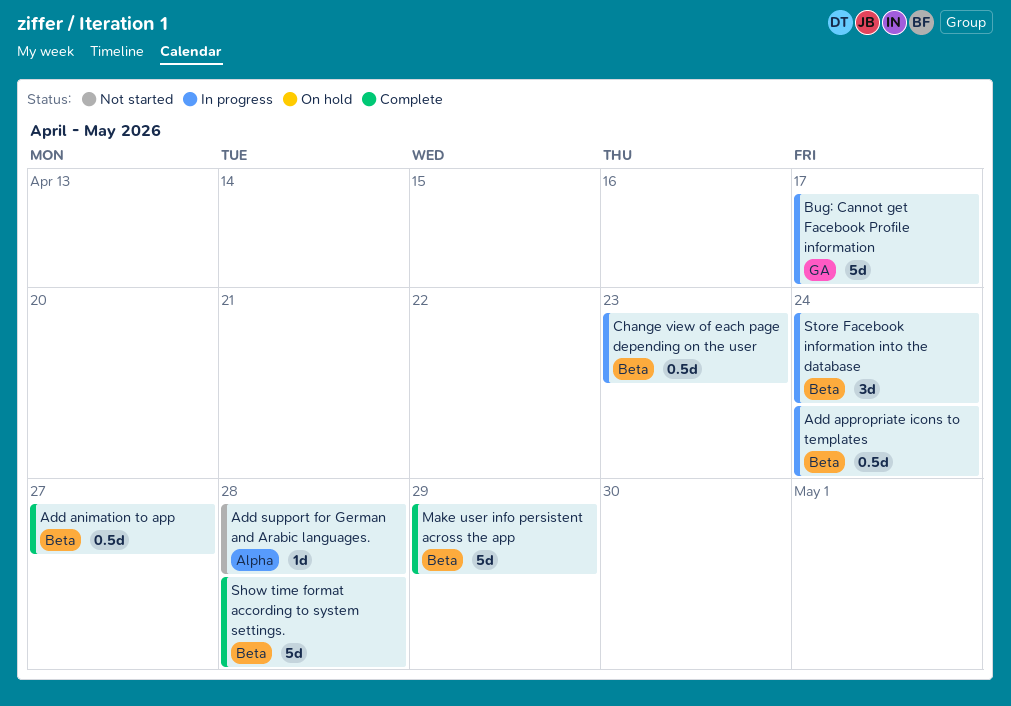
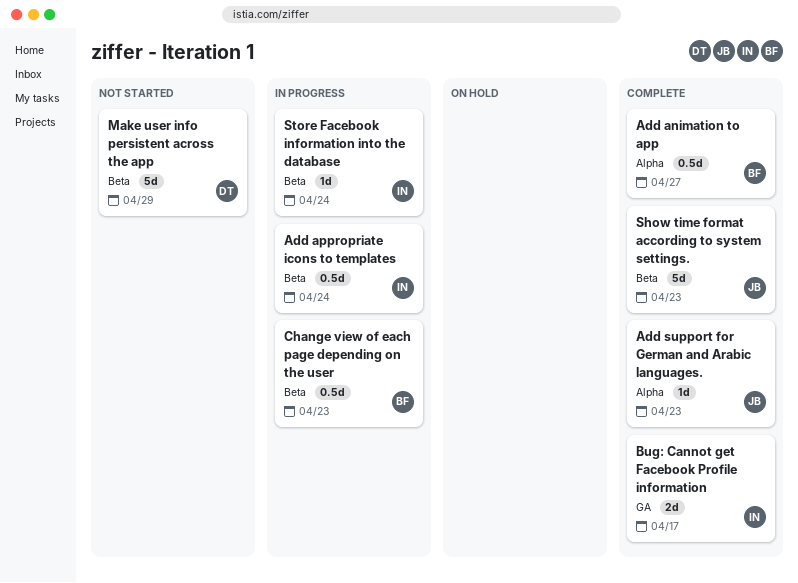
Add animation to app, label: Beta -> Alpha
Add support for German and Arabic languages., status: Not started -> Complete
Add support for German and Arabic languages., due: Apr 28 -> Apr 23
Bug: Cannot get Facebook Profile information, status: In progress -> Complete
Bug: Cannot get Facebook Profile information, estimate: 5d -> 2d
Make user info persistent across the app, status: Complete -> Not started
Show time format according to system settings., due: Apr 28 -> Apr 23
Store Facebook information into the database, estimate: 3d -> 1d

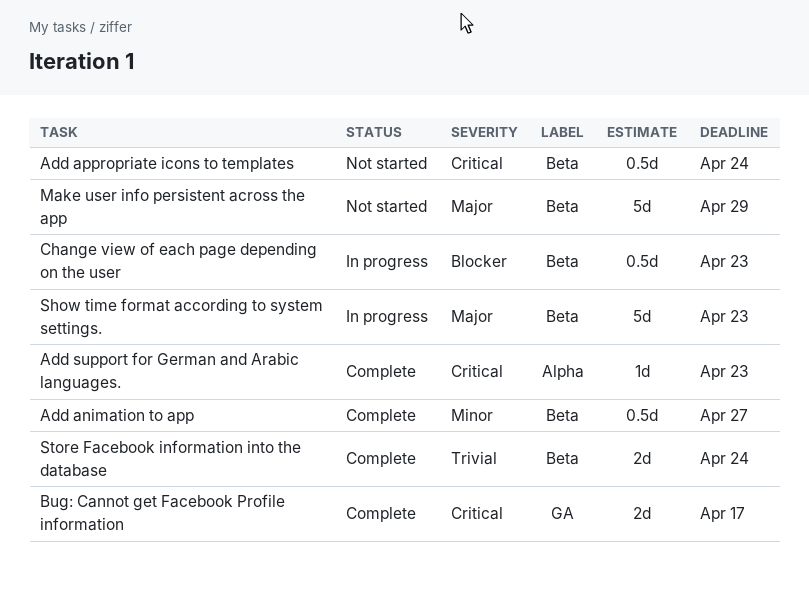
Add animation to app, label: Alpha -> Beta
Add appropriate icons to templates, status: In progress -> Not started
Show time format according to system settings., status: Complete -> In progress
Store Facebook information into the database, status: In progress -> Complete
Store Facebook information into the database, estimate: 1d -> 2d

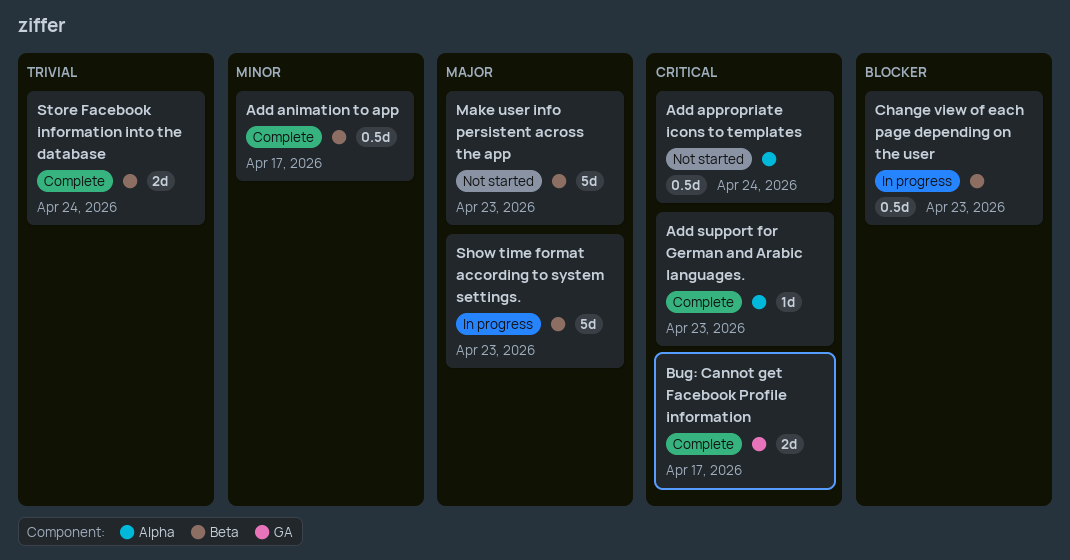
Add animation to app, due: Apr 27 -> Apr 17
Add appropriate icons to templates, label: Beta -> Alpha
Make user info persistent across the app, due: Apr 29 -> Apr 23

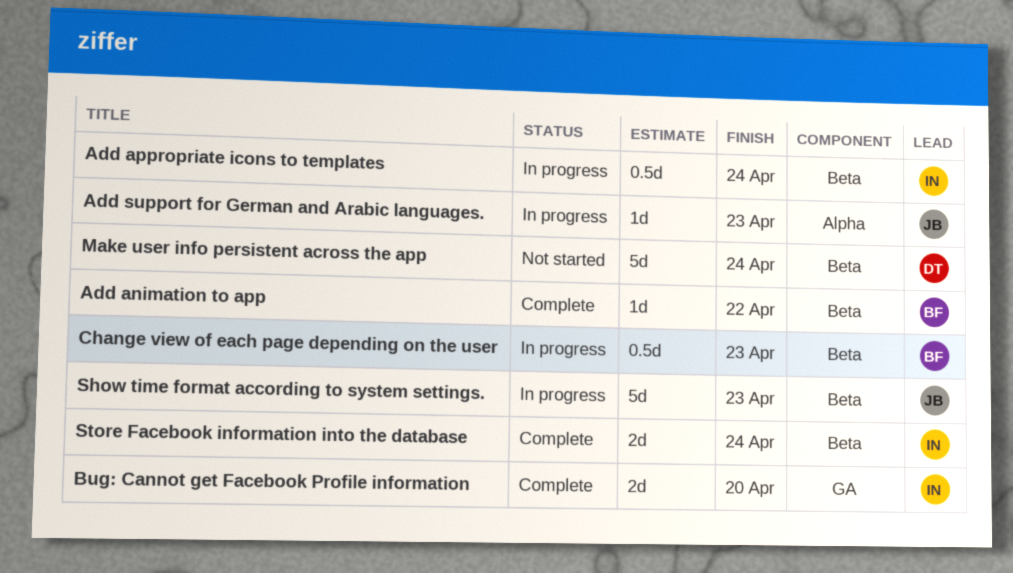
Add animation to app, estimate: 0.5d -> 1d
Add animation to app, due: Apr 17 -> Apr 22
Add appropriate icons to templates, status: Not started -> In progress
Add appropriate icons to templates, label: Alpha -> Beta
Add support for German and Arabic languages., status: Complete -> In progress
Bug: Cannot get Facebook Profile information, due: Apr 17 -> Apr 20
Make user info persistent across the app, due: Apr 23 -> Apr 24

